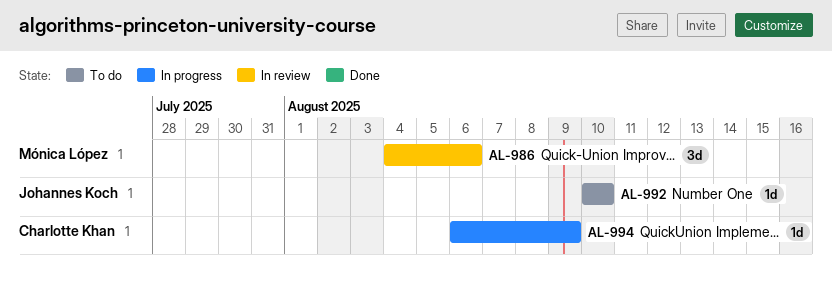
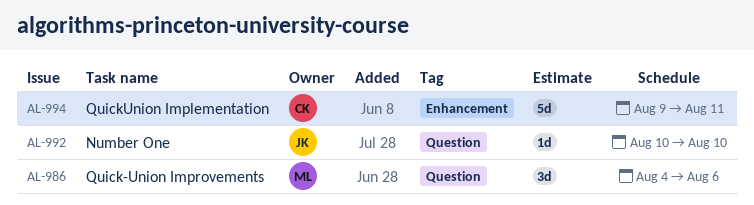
AL-994, estimate: 1d -> 5d
AL-994, start: Aug 6 -> Aug 9
AL-994, due: Aug 9 -> Aug 11

